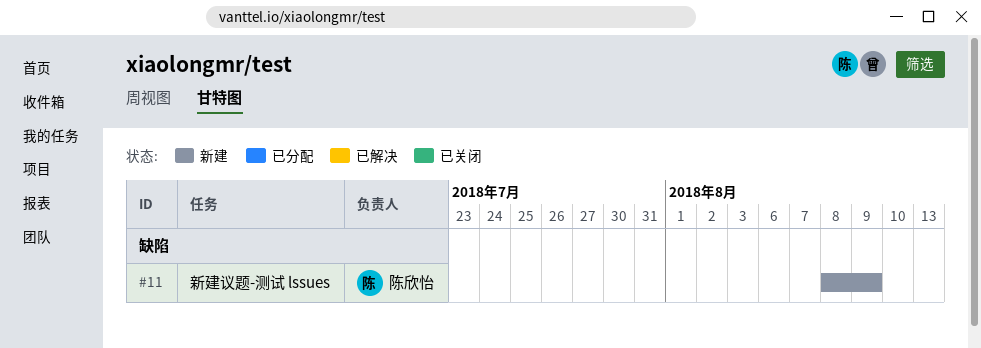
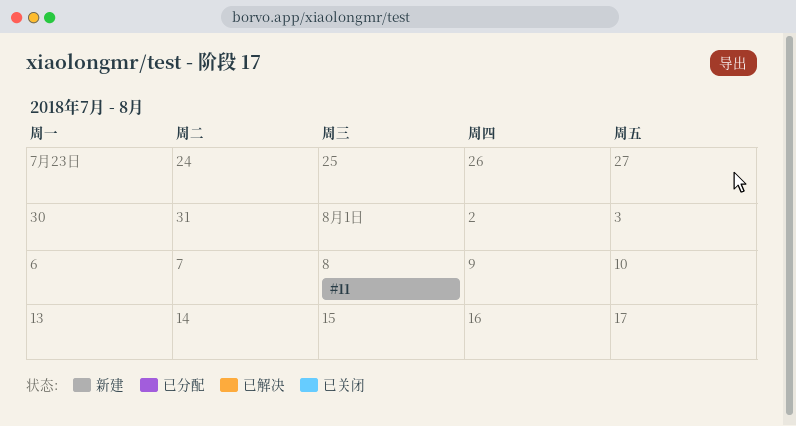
#11, due: Aug 9 -> Aug 8

